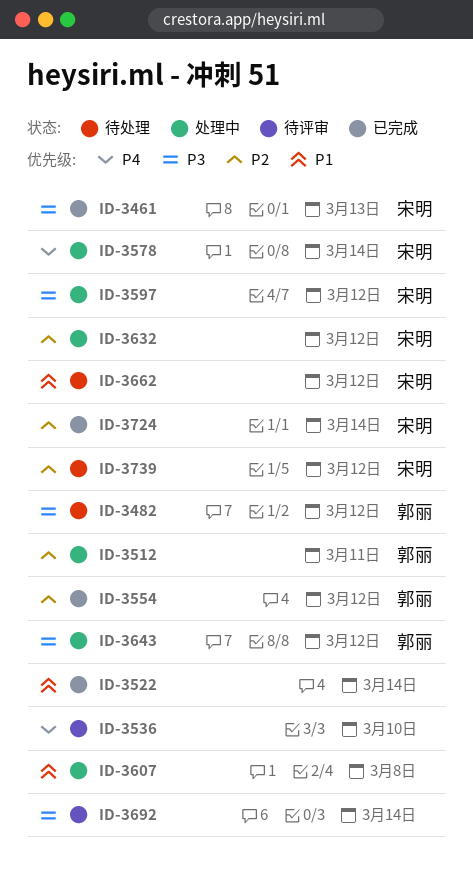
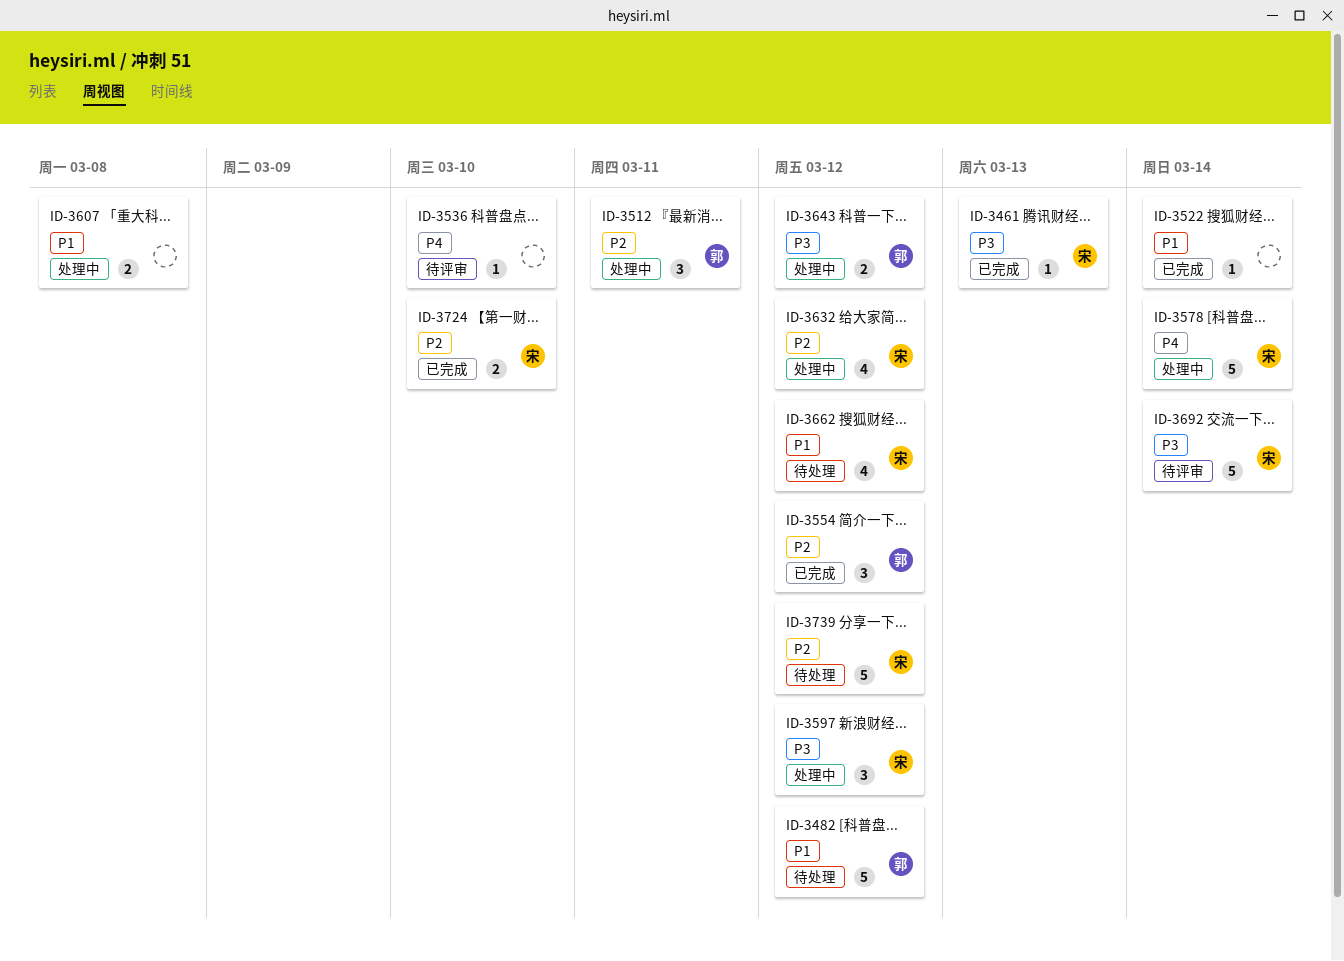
ID-3482, priority: P3 -> P1
ID-3692, owner: none -> 宋明
ID-3724, due: Mar 14 -> Mar 10

